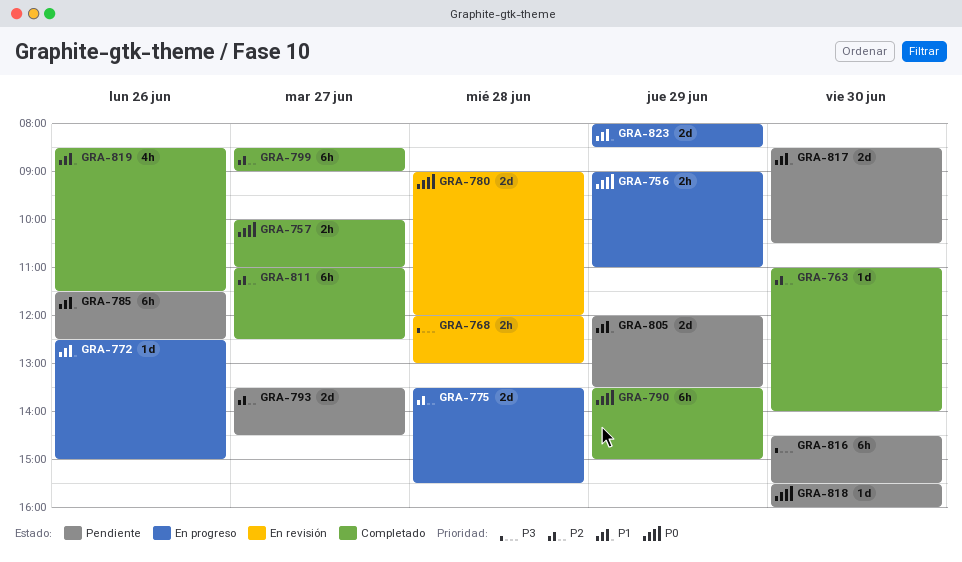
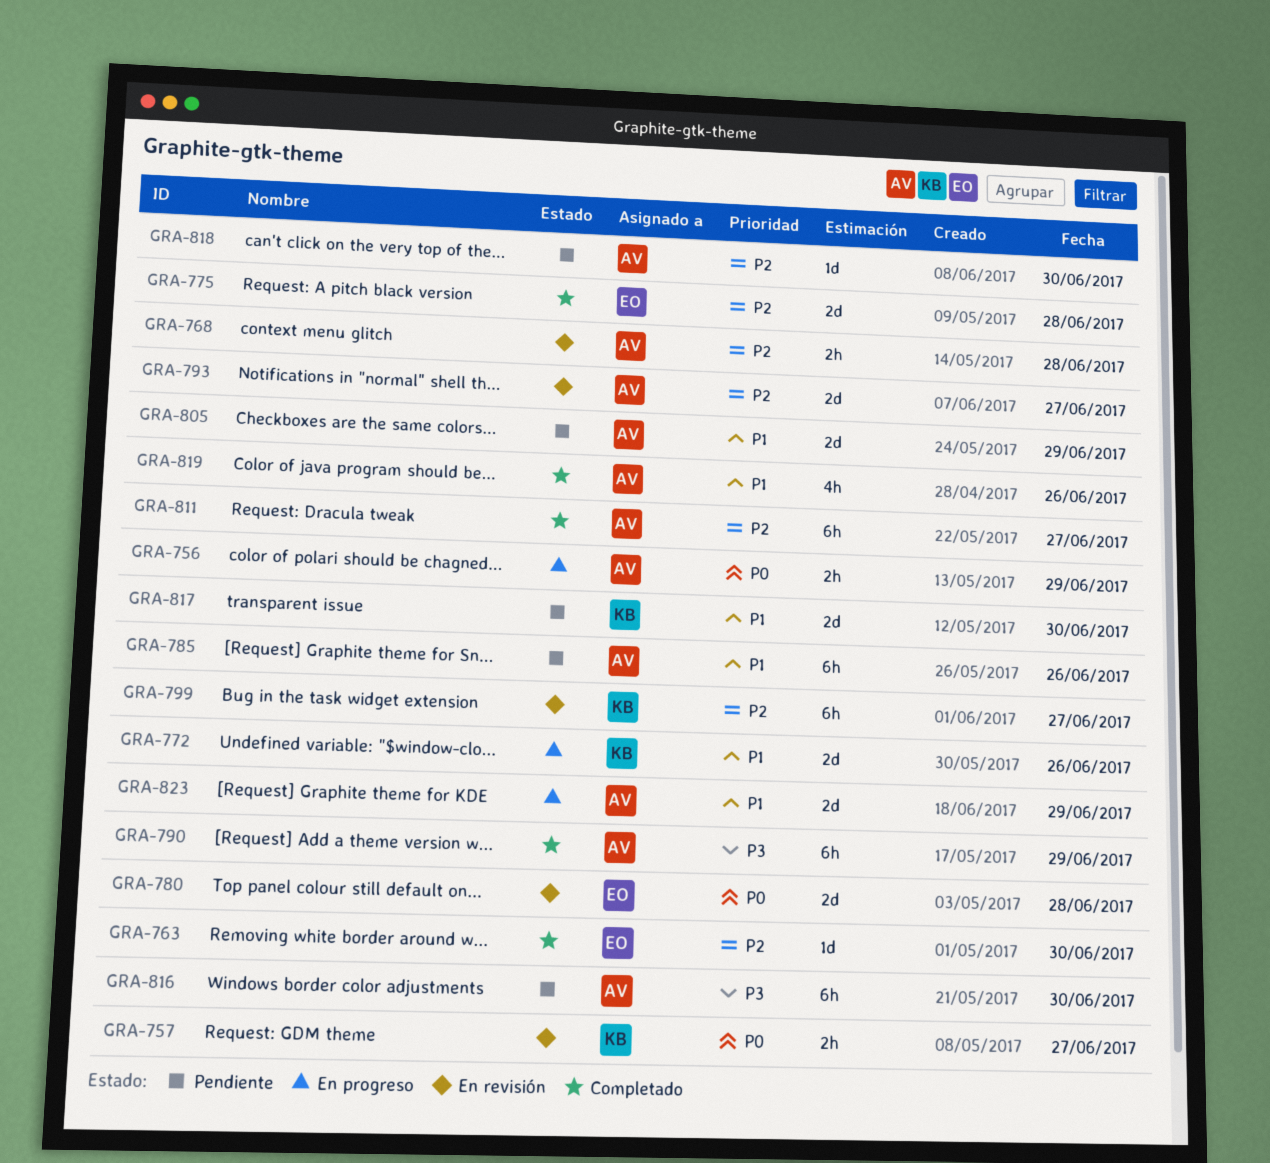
GRA-757, status: Completado -> En revisión
GRA-768, priority: P3 -> P2
GRA-772, estimate: 1d -> 2d
GRA-775, status: En progreso -> Completado
GRA-790, priority: P0 -> P3
GRA-793, status: Pendiente -> En revisión
GRA-799, status: Completado -> En revisión
GRA-818, priority: P0 -> P2

